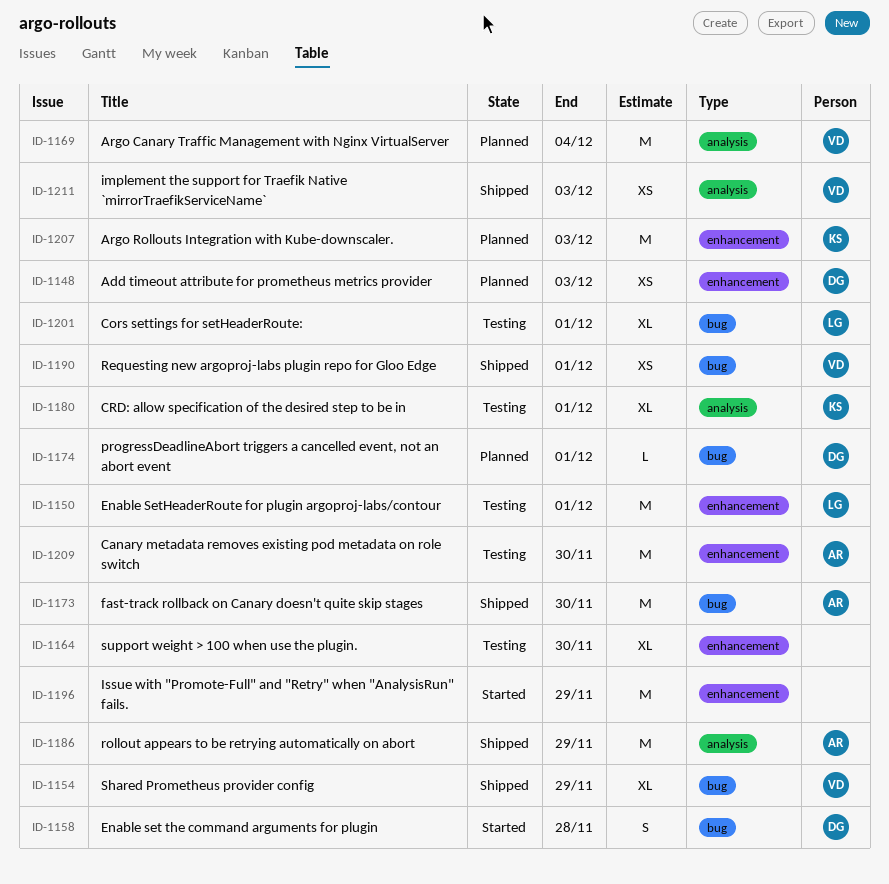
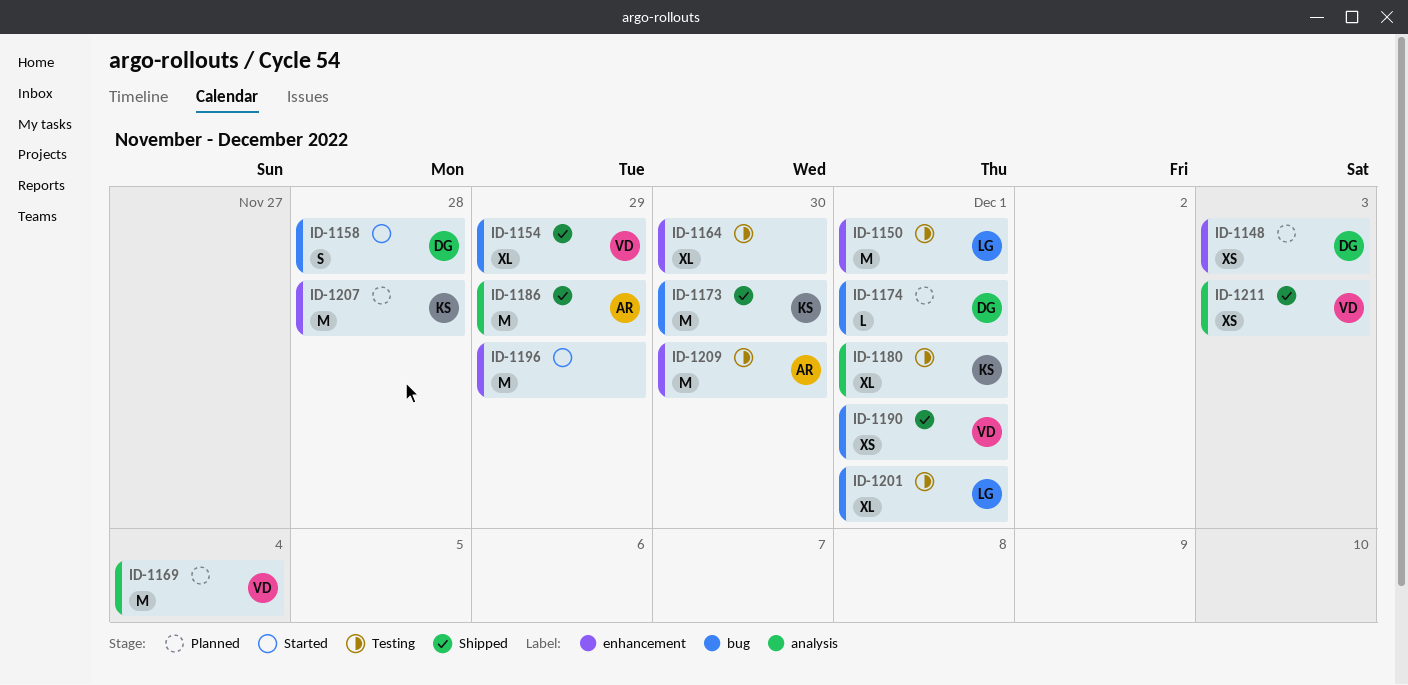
ID-1173, owner: AR -> KS
ID-1207, due: Dec 3 -> Nov 28

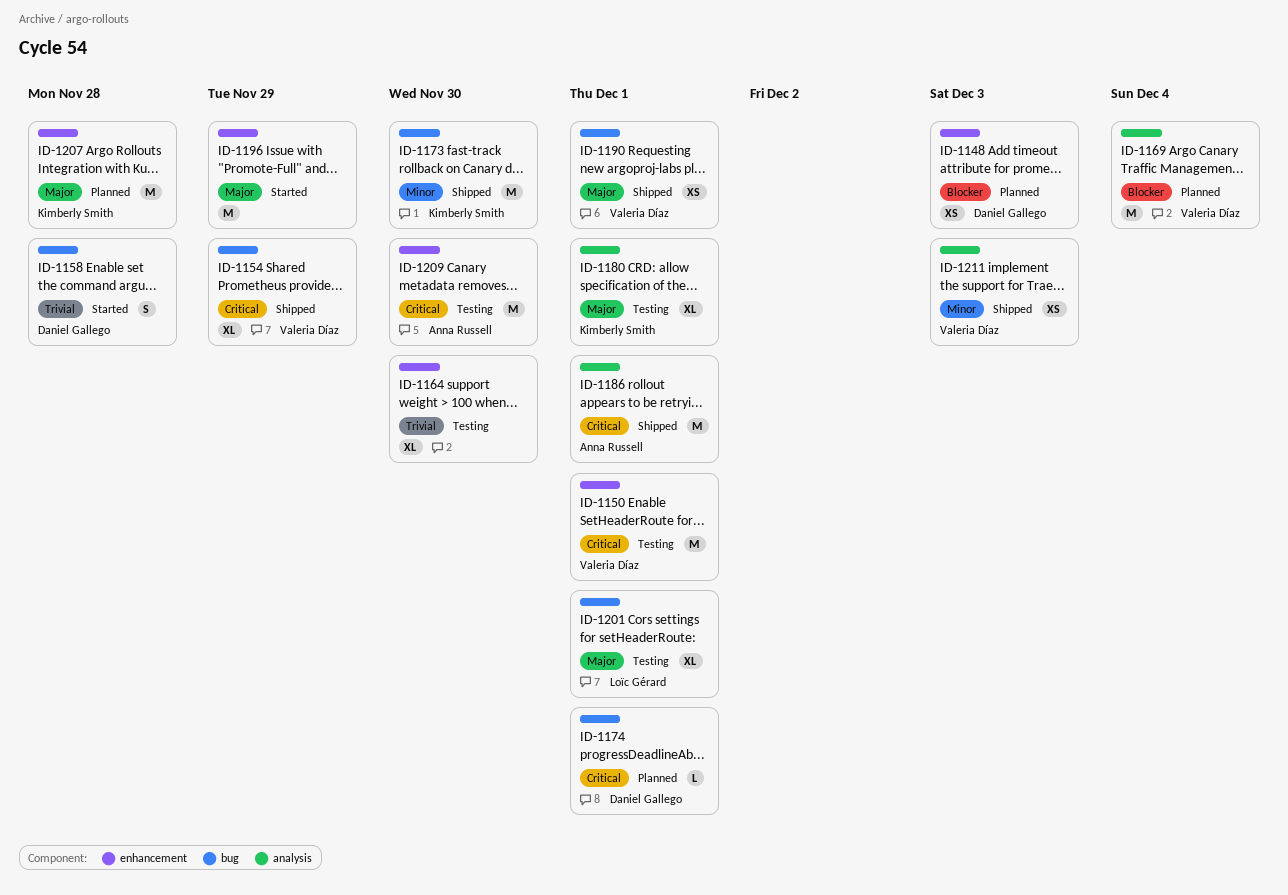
ID-1150, owner: Loïc Gérard -> Valeria Díaz
ID-1186, due: Nov 29 -> Dec 1

